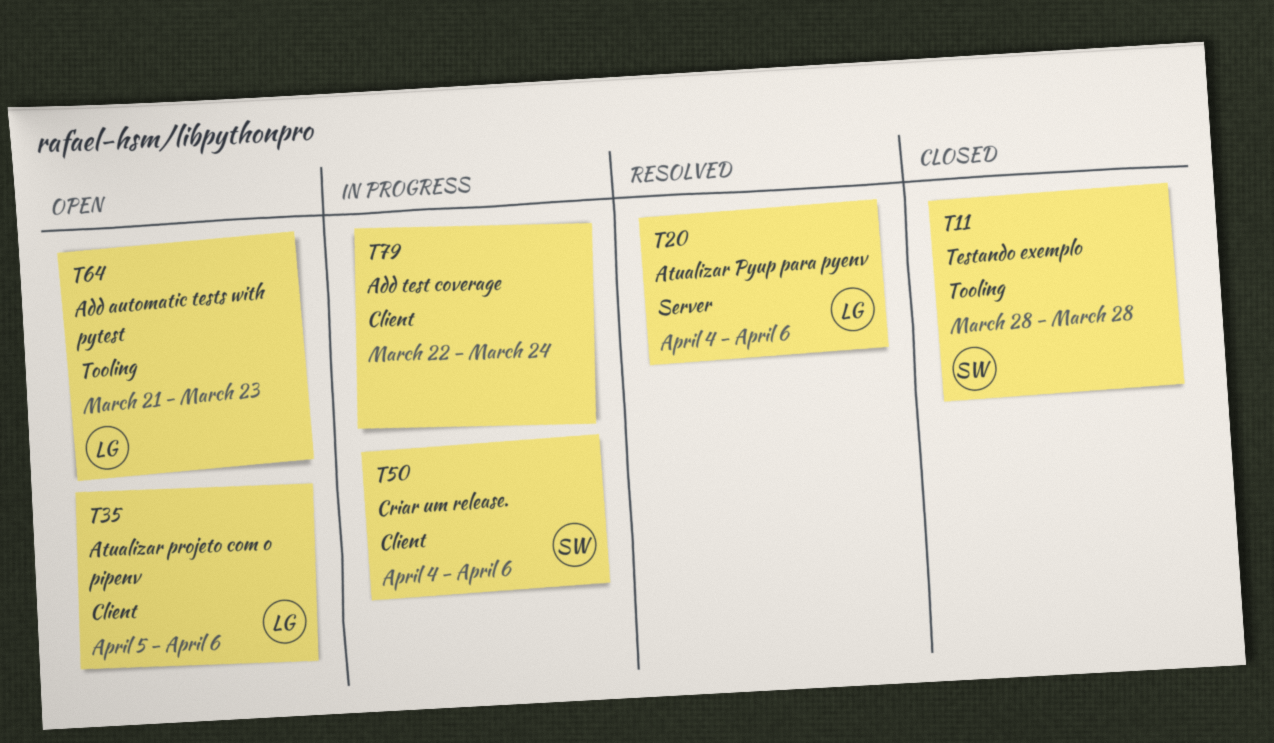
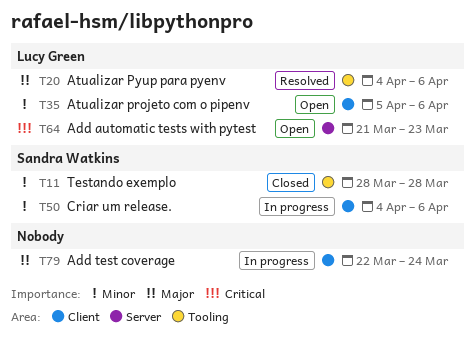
T20, label: Server -> Tooling
T64, label: Tooling -> Server

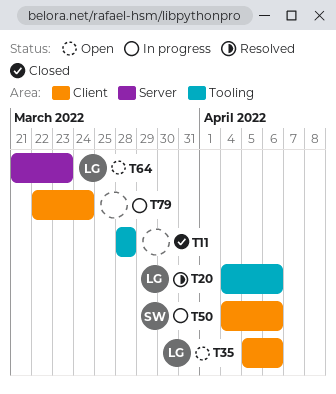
T11, owner: Sandra Watkins -> none

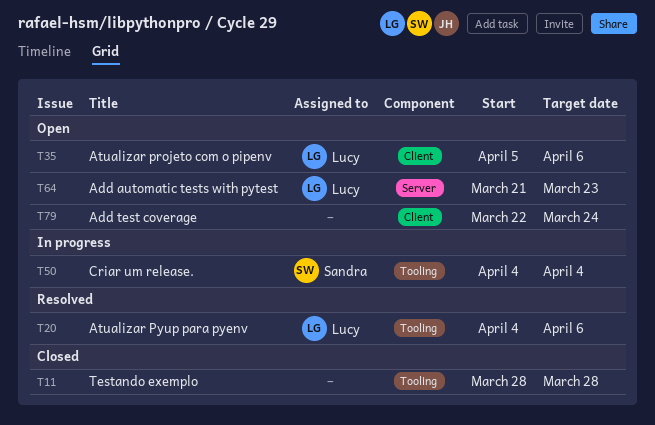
T50, label: Client -> Tooling
T50, due: Apr 6 -> Apr 4
T79, status: In progress -> Open

